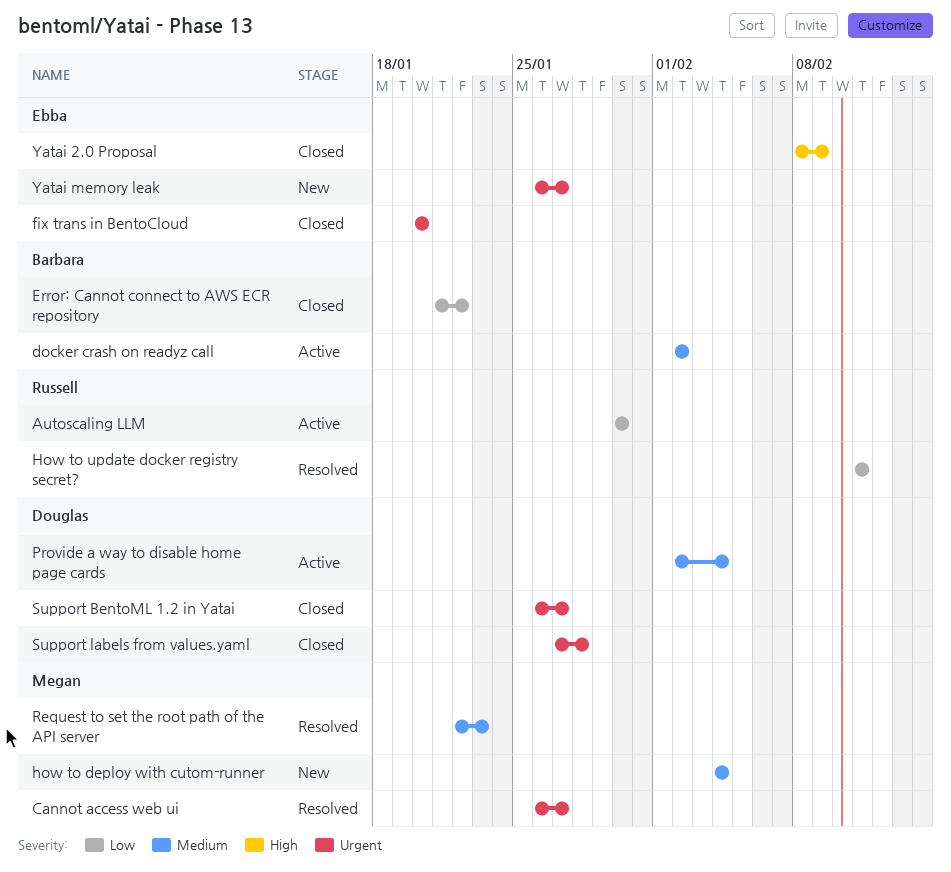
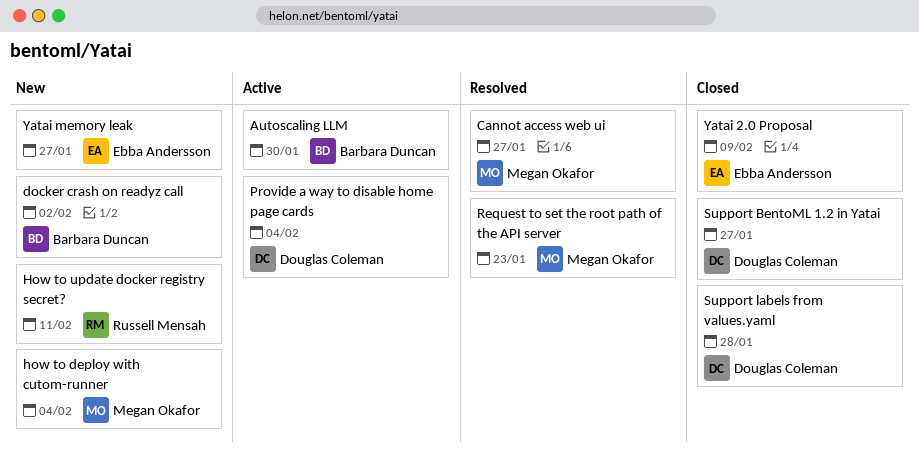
Autoscaling LLM, owner: Russell Mensah -> Barbara Duncan
docker crash on readyz call, status: Active -> New
Error: Cannot connect to AWS ECR repository: present -> none
fix trans in BentoCloud: present -> none
How to update docker registry secret?, status: Resolved -> New

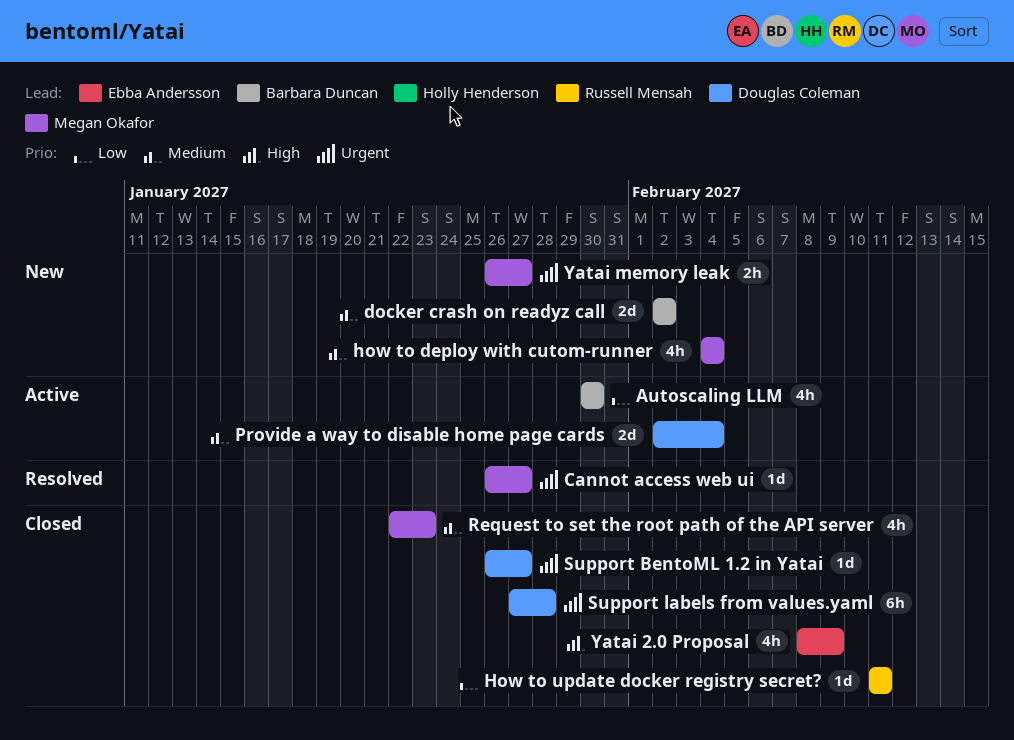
How to update docker registry secret?, status: New -> Closed
Request to set the root path of the API server, status: Resolved -> Closed
Yatai memory leak, owner: Ebba Andersson -> Megan Okafor

